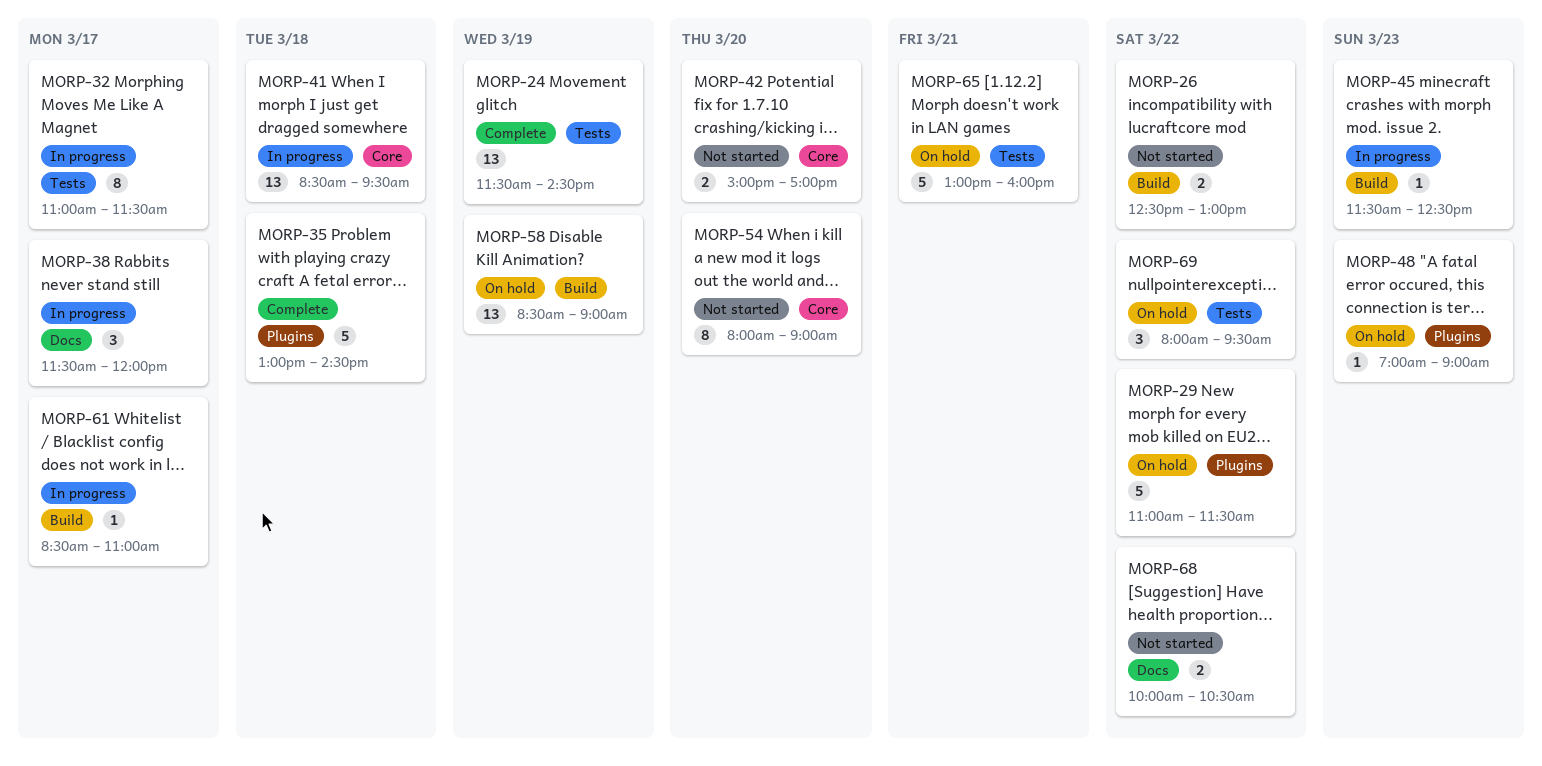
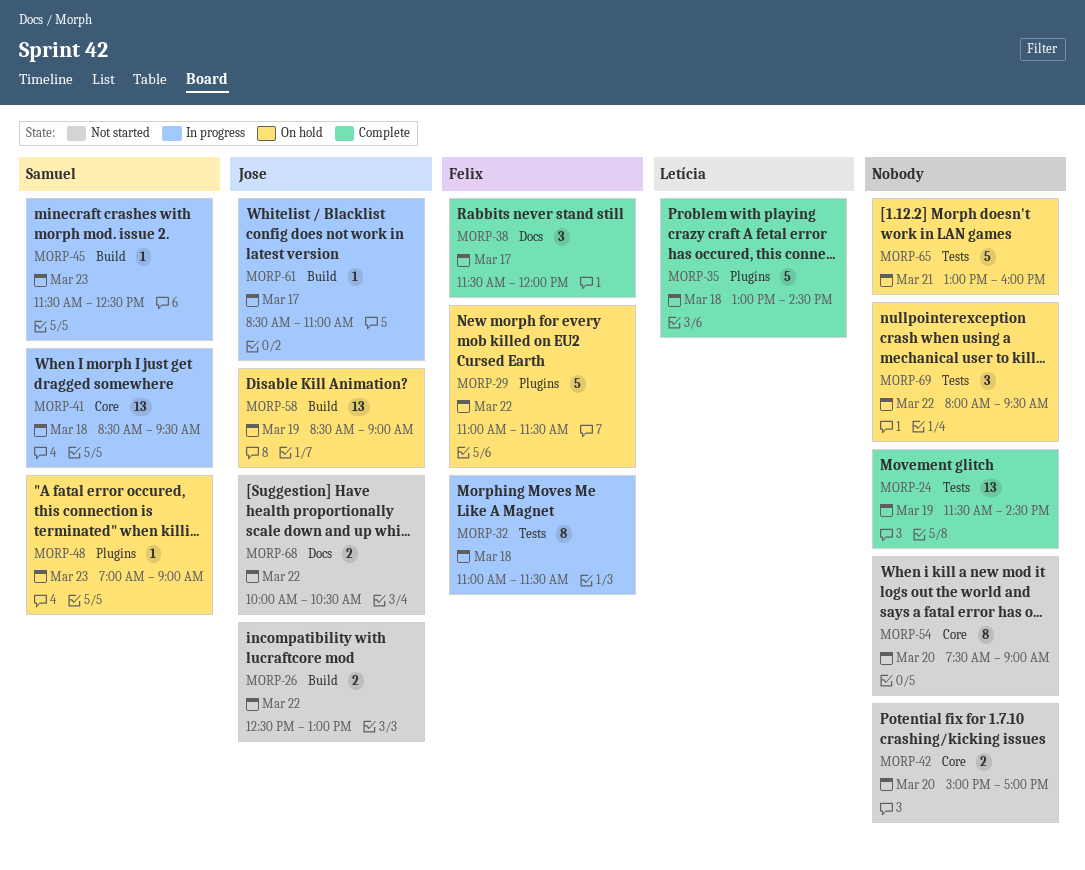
MORP-32, day: Mar 17 -> Mar 18
MORP-38, status: In progress -> Complete
MORP-54, begins: 08:00 -> 07:30

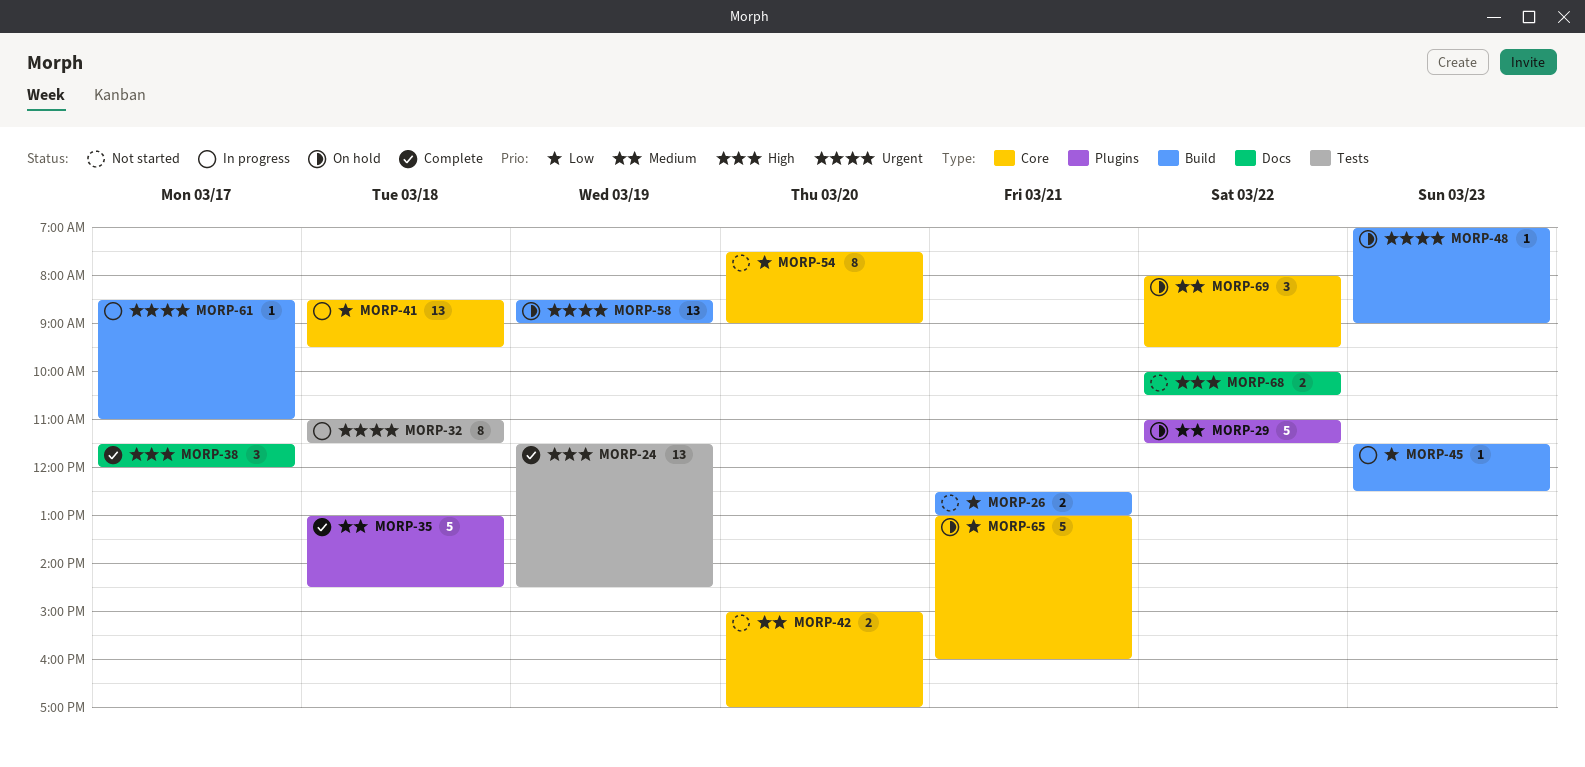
MORP-26, day: Mar 22 -> Mar 21
MORP-48, label: Plugins -> Build
MORP-65, label: Tests -> Core
MORP-69, label: Tests -> Core

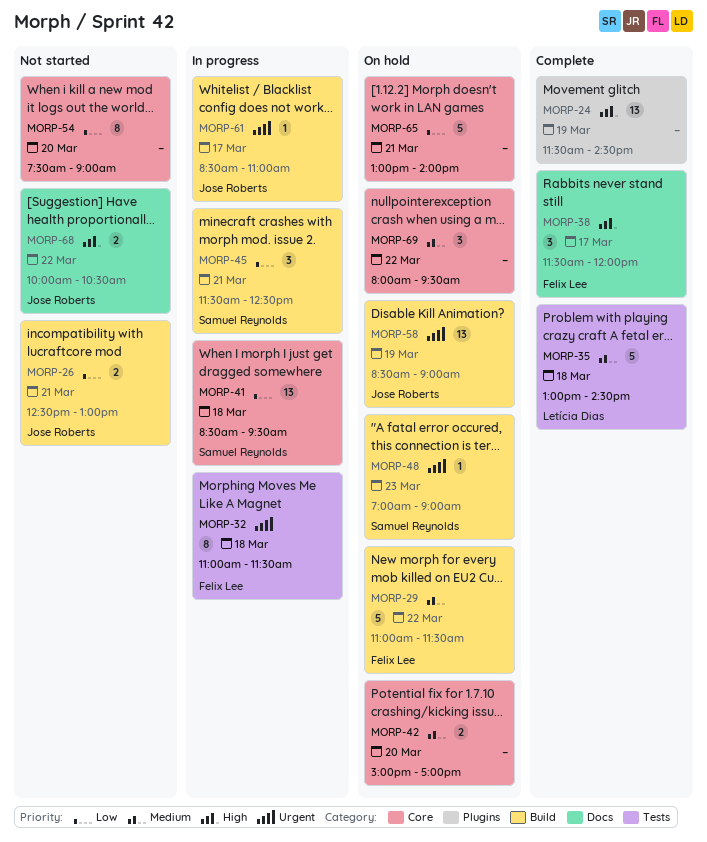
MORP-24, label: Tests -> Plugins
MORP-29, label: Plugins -> Build
MORP-35, label: Plugins -> Tests
MORP-42, status: Not started -> On hold
MORP-45, estimate: 1 -> 3
MORP-45, day: Mar 23 -> Mar 21
MORP-65, ends: 16:00 -> 14:00

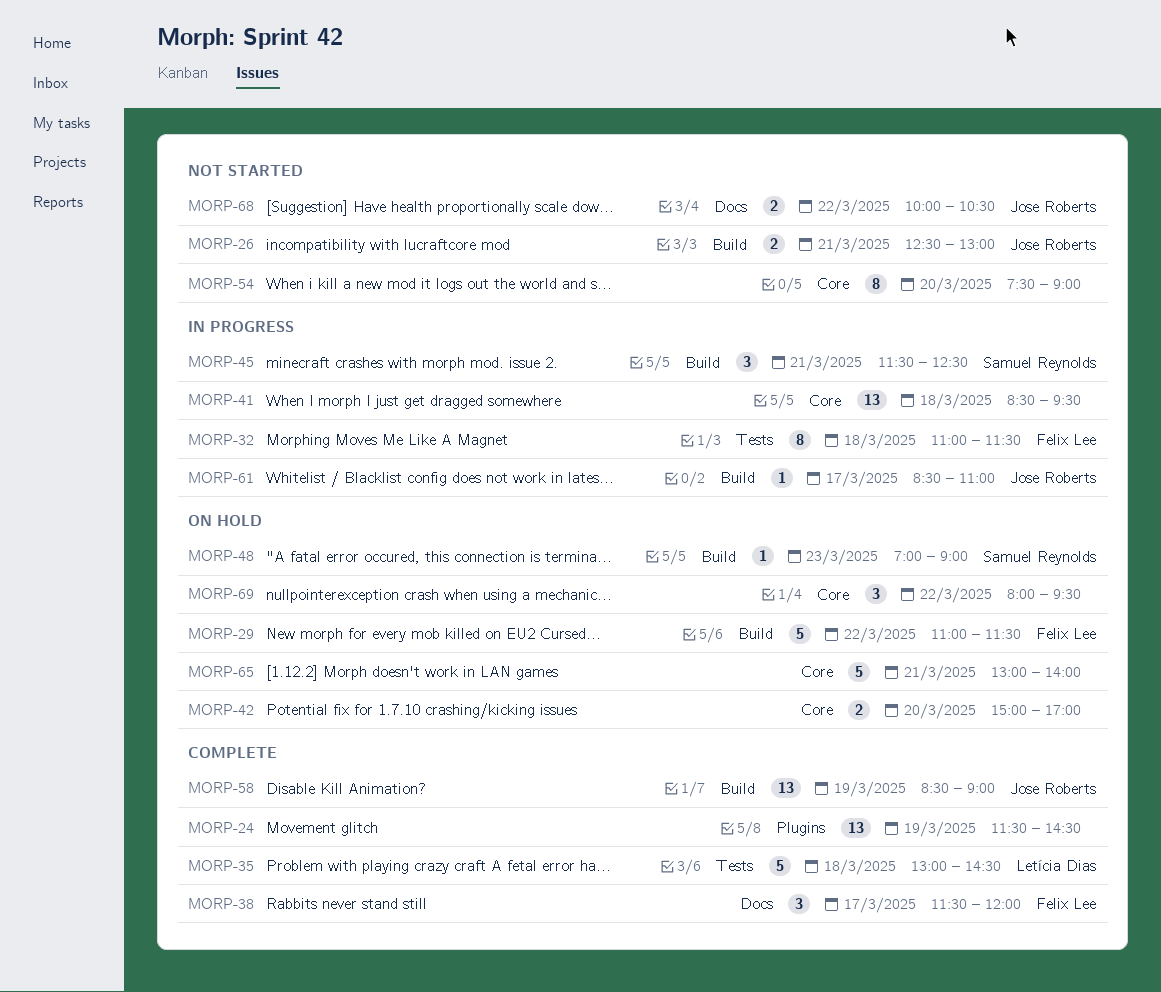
MORP-41, owner: Samuel Reynolds -> none
MORP-58, status: On hold -> Complete

